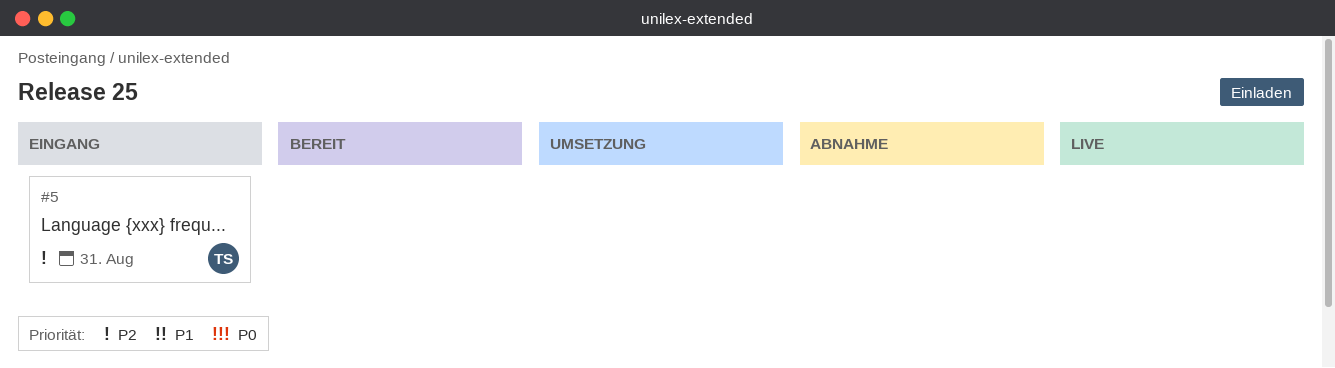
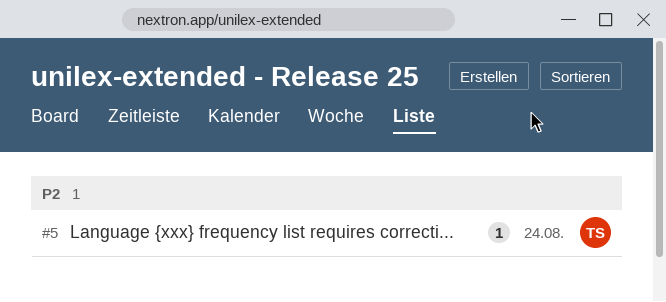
#5, due: Aug 31 -> Aug 24

